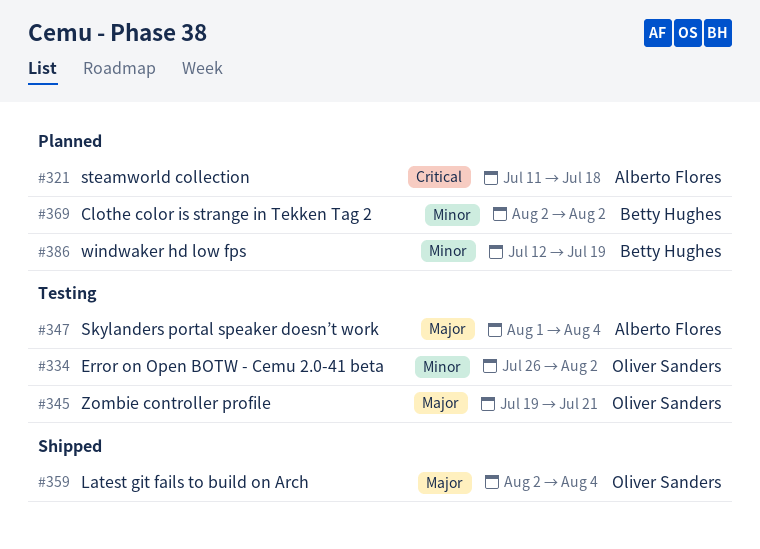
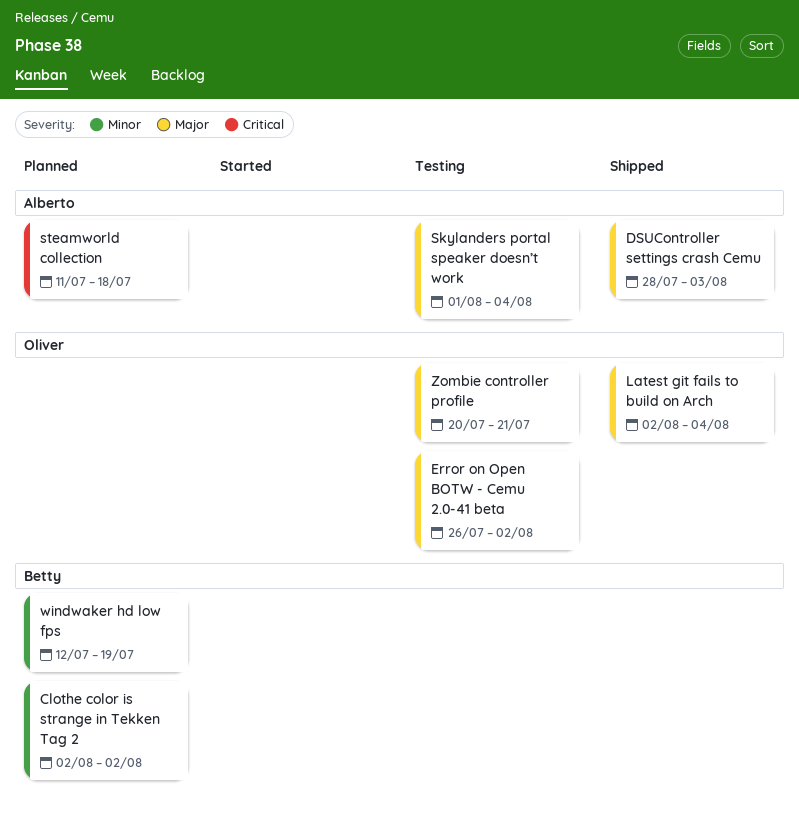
DSUController settings crash Cemu: none -> present
Error on Open BOTW - Cemu 2.0-41 beta, priority: Minor -> Major
Zombie controller profile, start: Jul 19 -> Jul 20

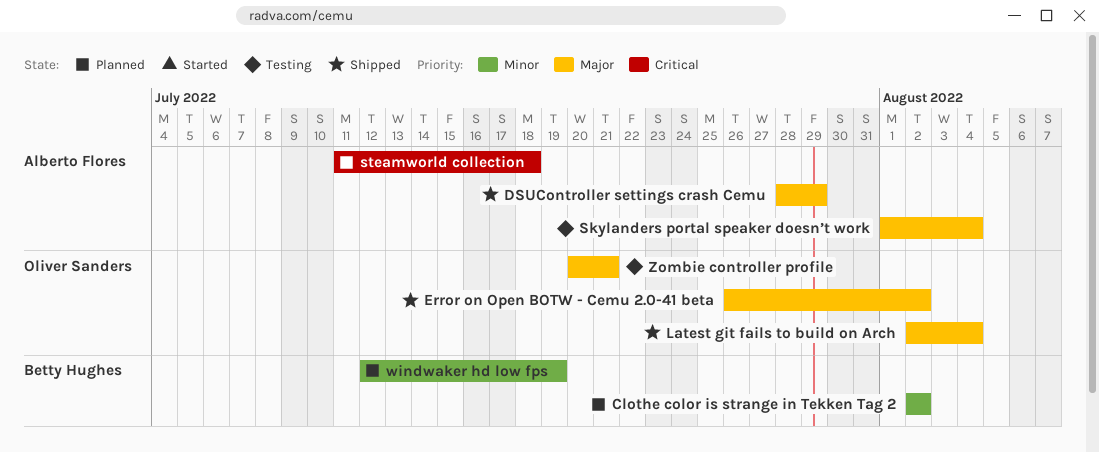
DSUController settings crash Cemu, due: Aug 3 -> Jul 29
Error on Open BOTW - Cemu 2.0-41 beta, status: Testing -> Shipped

